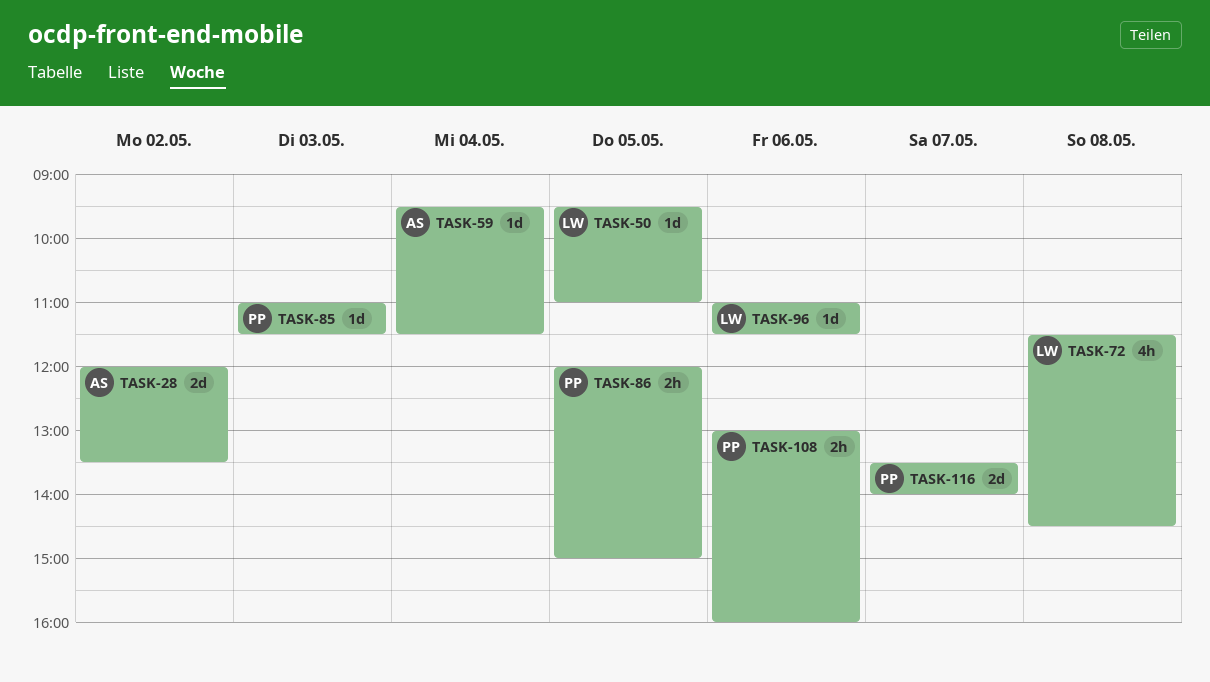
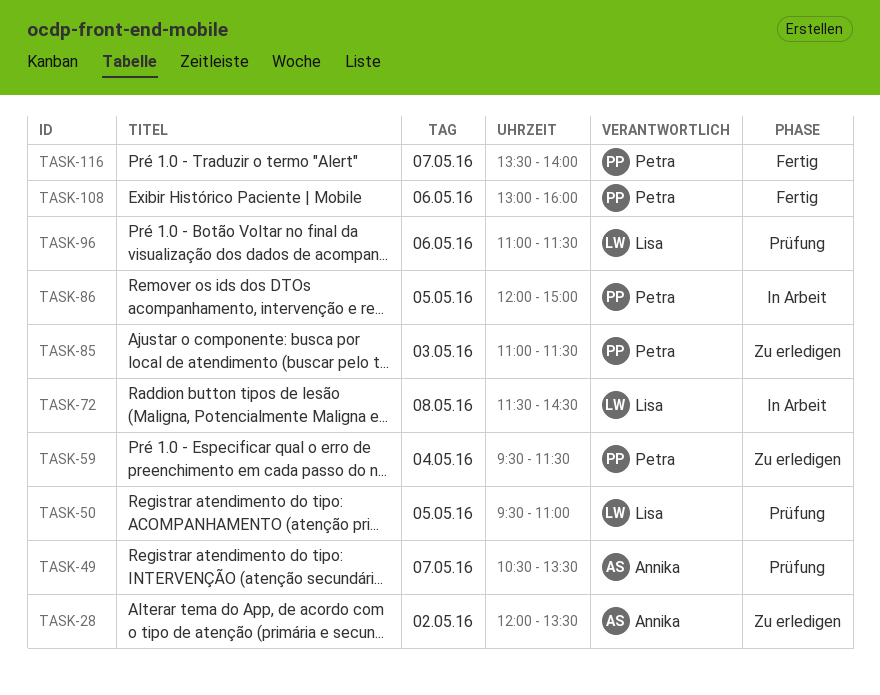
TASK-49: none -> present
TASK-59, owner: Annika -> Petra

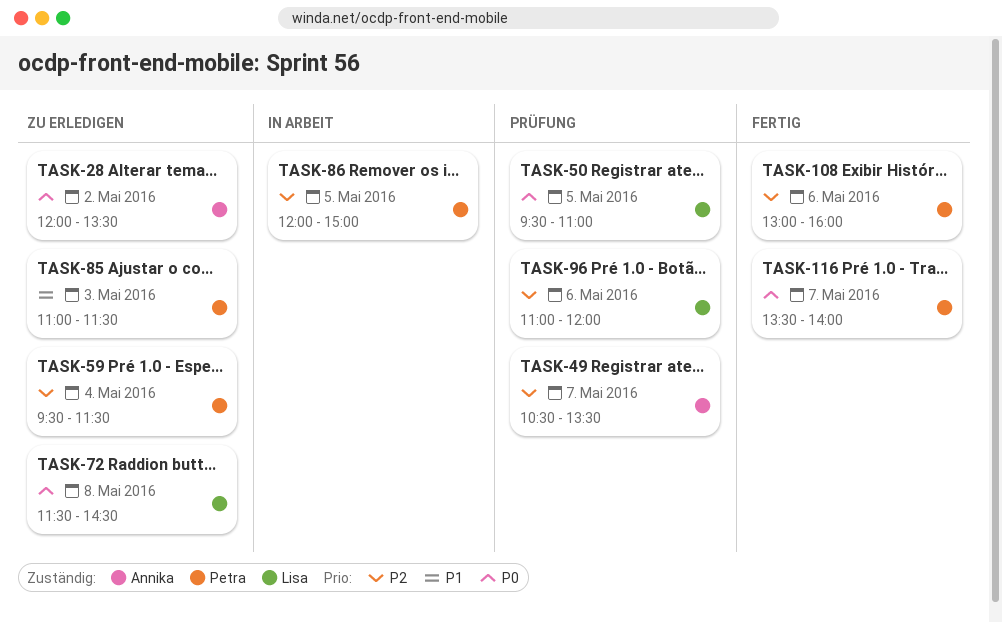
TASK-72, status: In Arbeit -> Zu erledigen
TASK-96, ends: 11:30 -> 12:00

